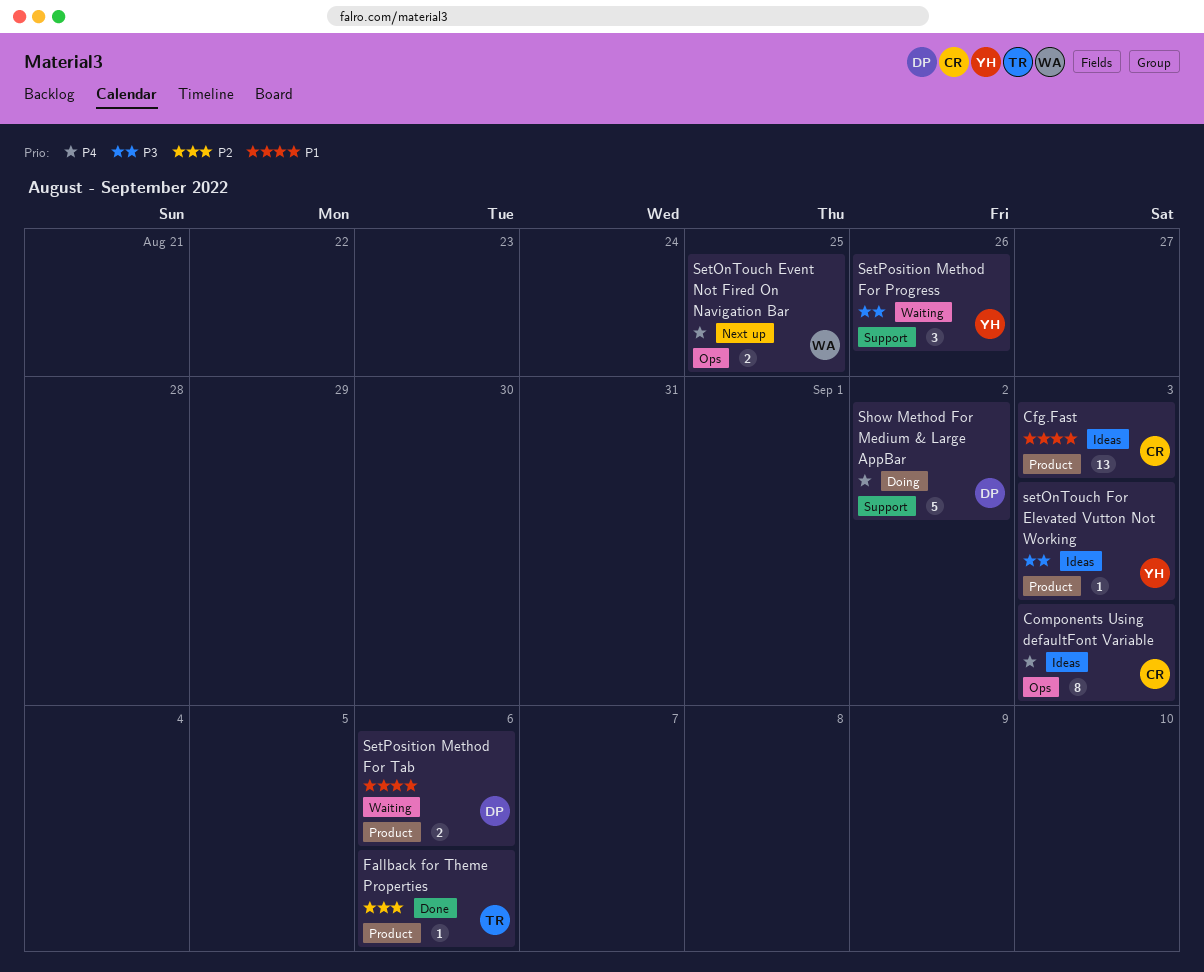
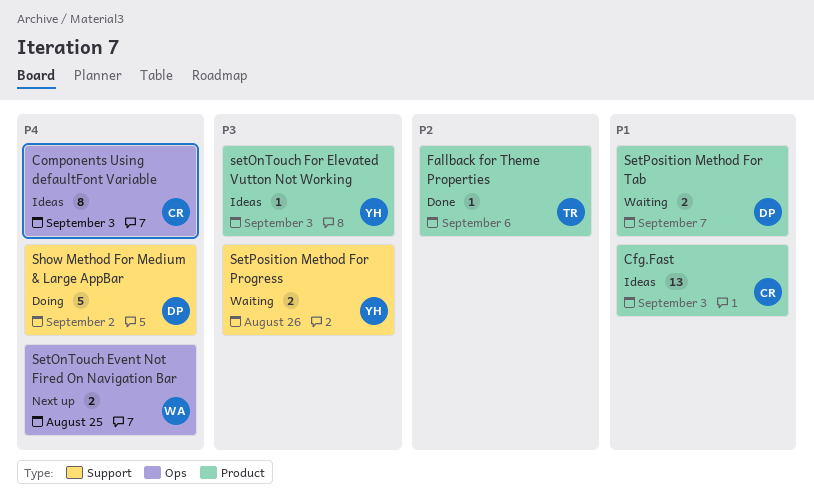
SetPosition Method For Progress, estimate: 3 -> 2
SetPosition Method For Tab, due: Sep 6 -> Sep 7

